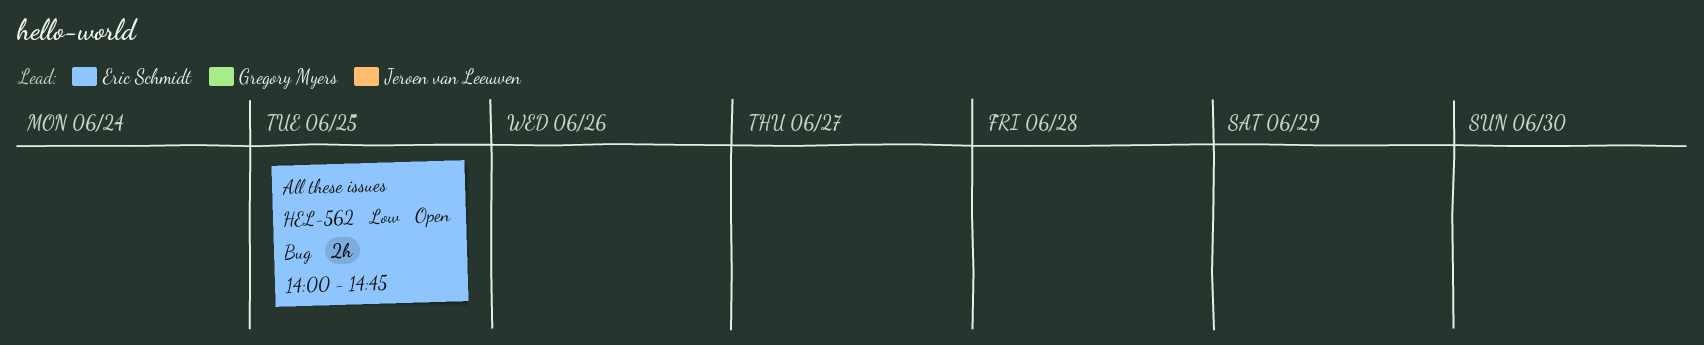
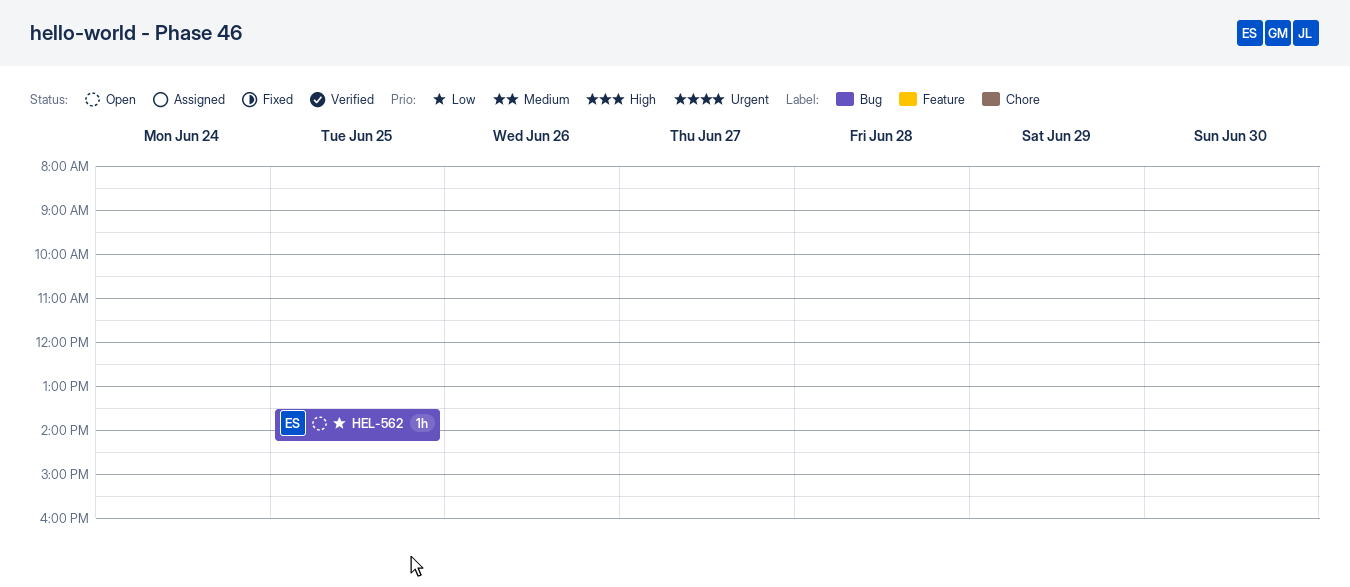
HEL-562, estimate: 2h -> 1h
HEL-562, begins: 14:00 -> 13:30
HEL-562, ends: 14:45 -> 14:15

